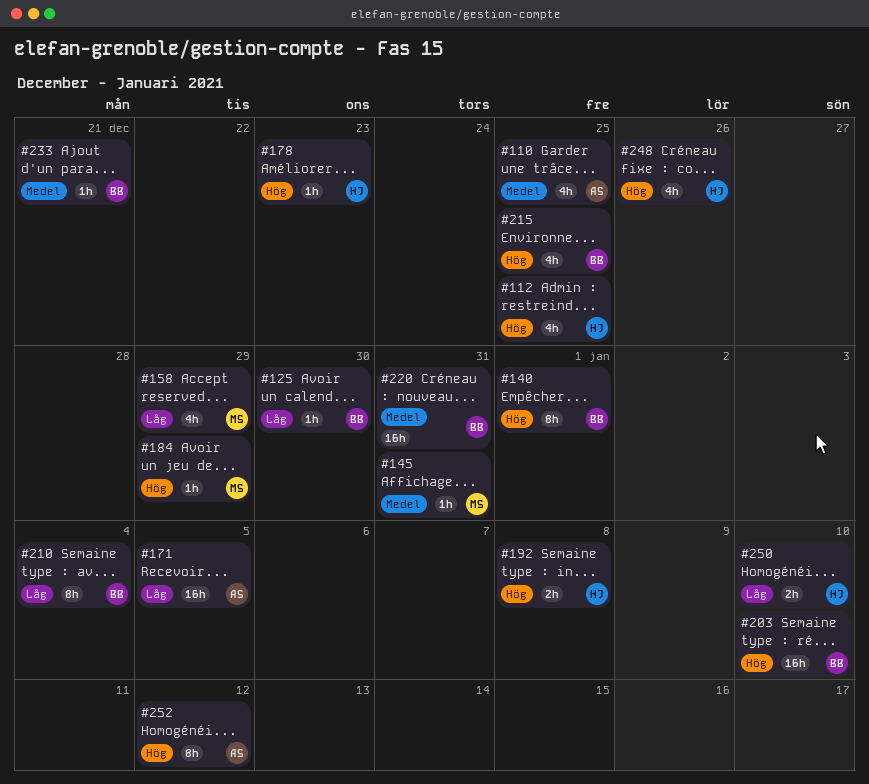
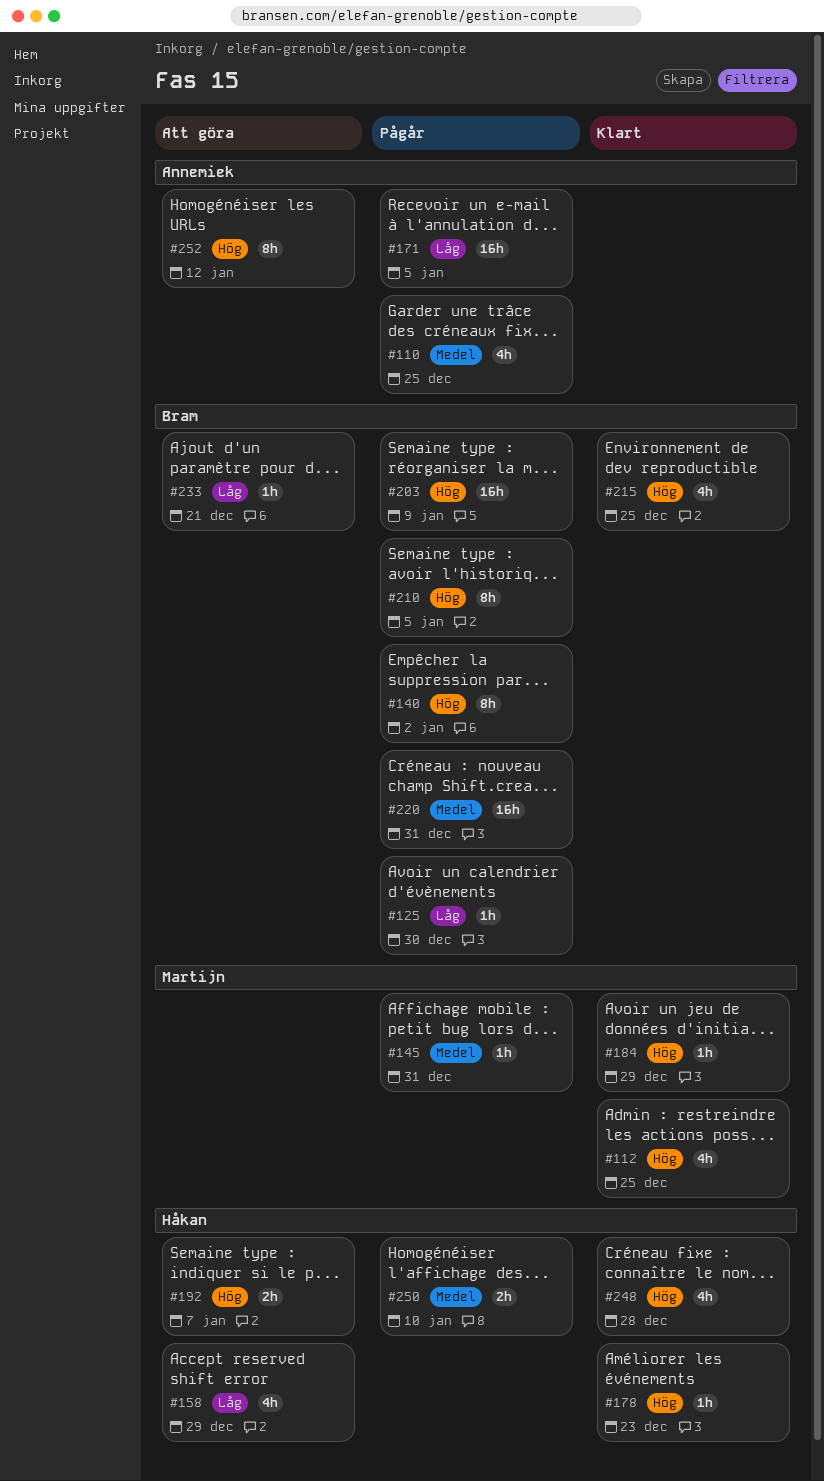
#112, owner: Håkan -> Martijn
#140, due: Jan 1 -> Jan 2
#158, owner: Martijn -> Håkan
#192, due: Jan 8 -> Jan 7
#203, due: Jan 10 -> Jan 9
#210, priority: Låg -> Hög
#210, due: Jan 4 -> Jan 5
#233, priority: Medel -> Låg
#248, due: Dec 26 -> Dec 28
#250, priority: Låg -> Medel

